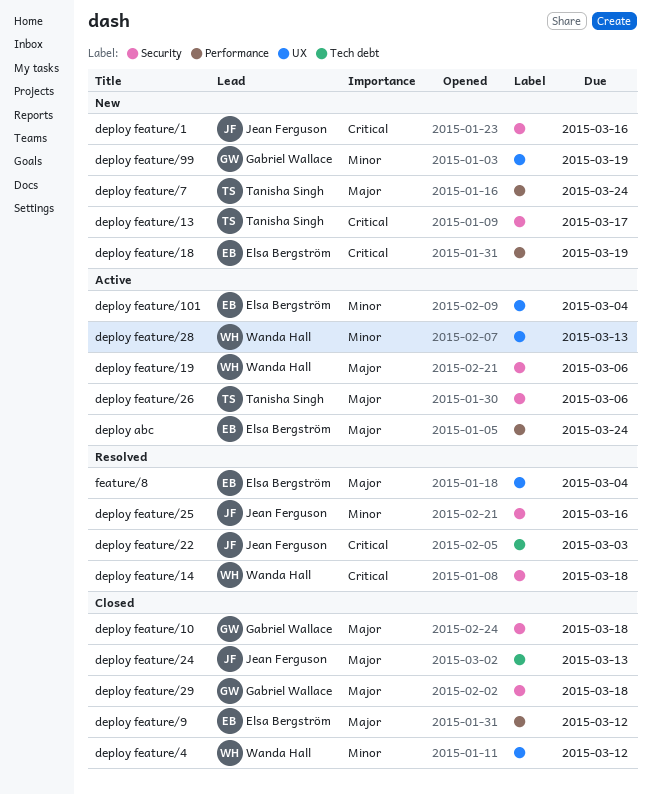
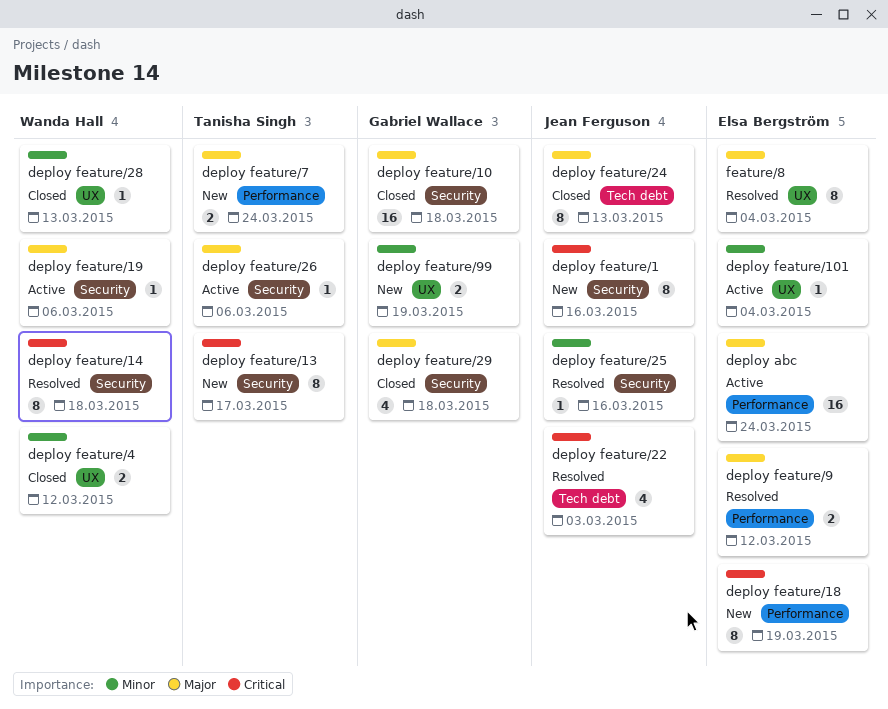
deploy feature/28, status: Active -> Closed
deploy feature/9, status: Closed -> Resolved

